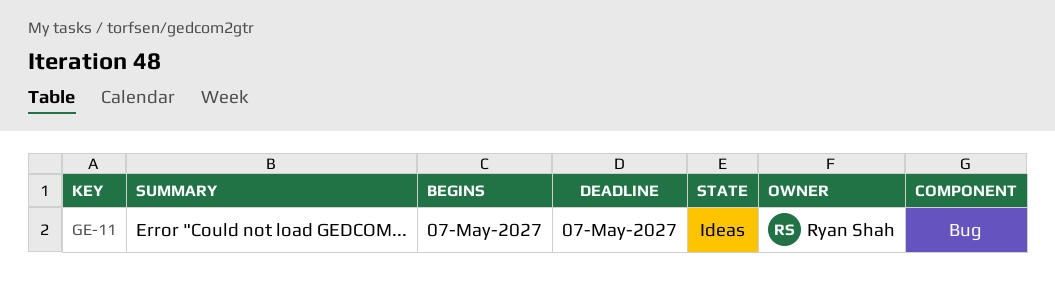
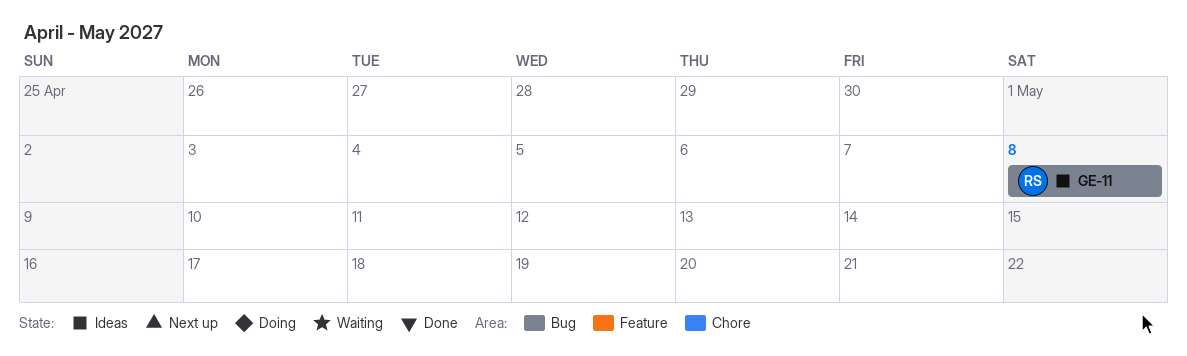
GE-11, start: May 7 -> May 8
GE-11, due: May 7 -> May 8

